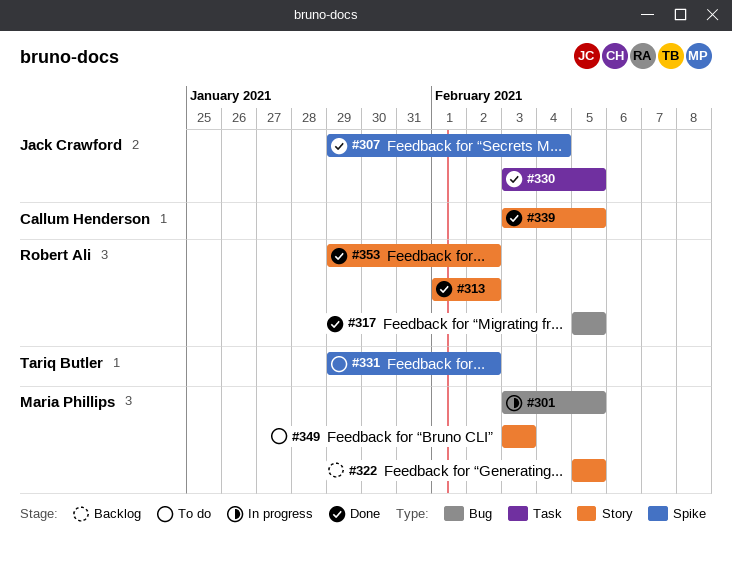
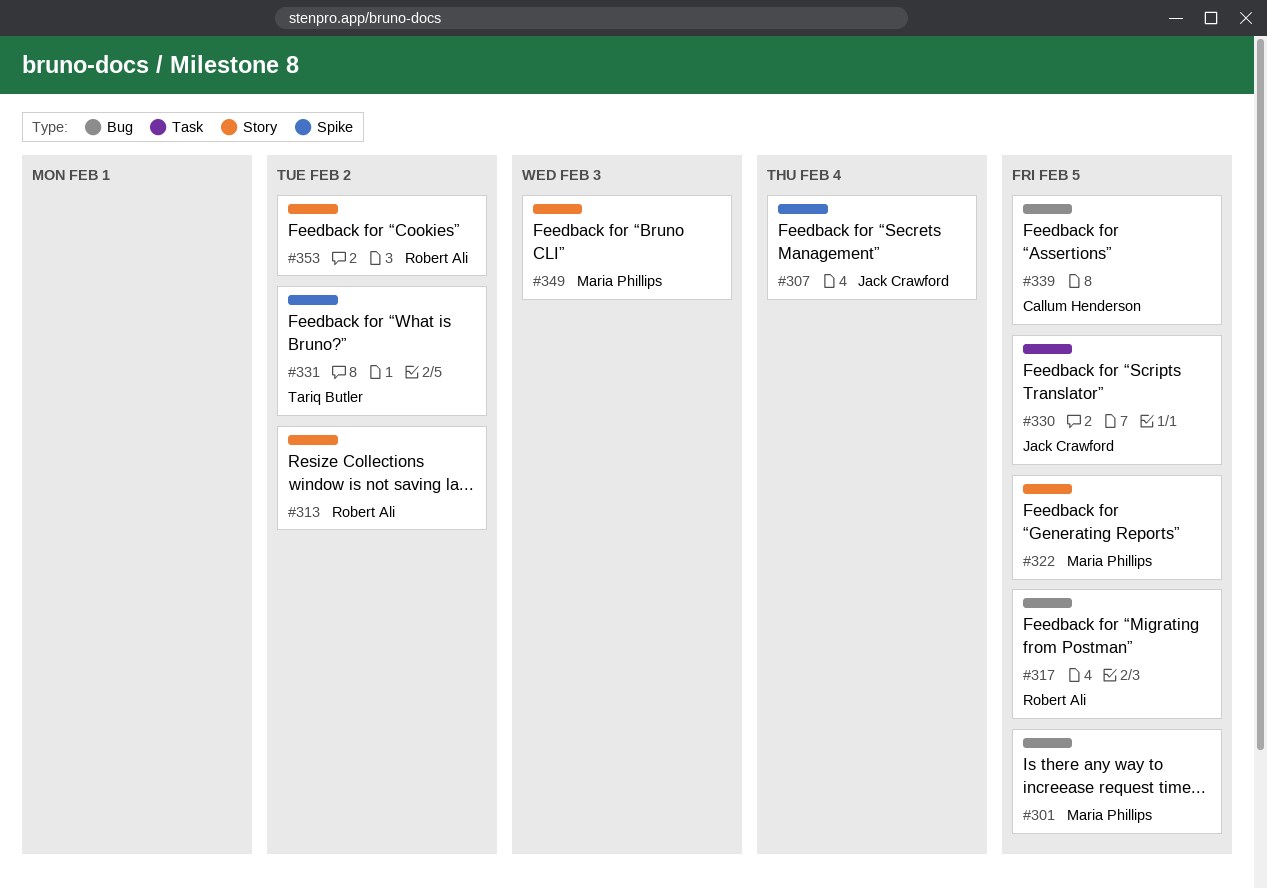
#339, label: Story -> Bug

